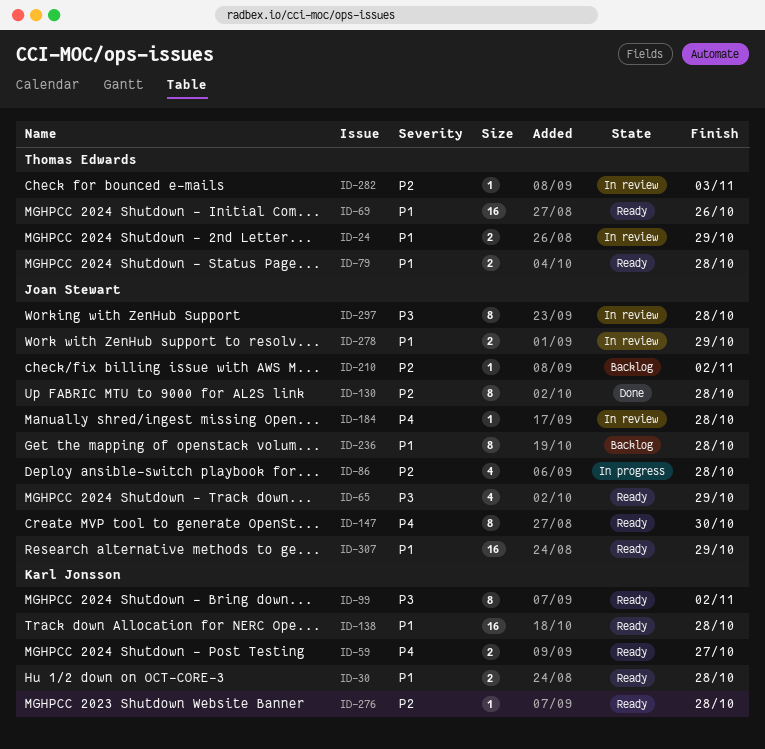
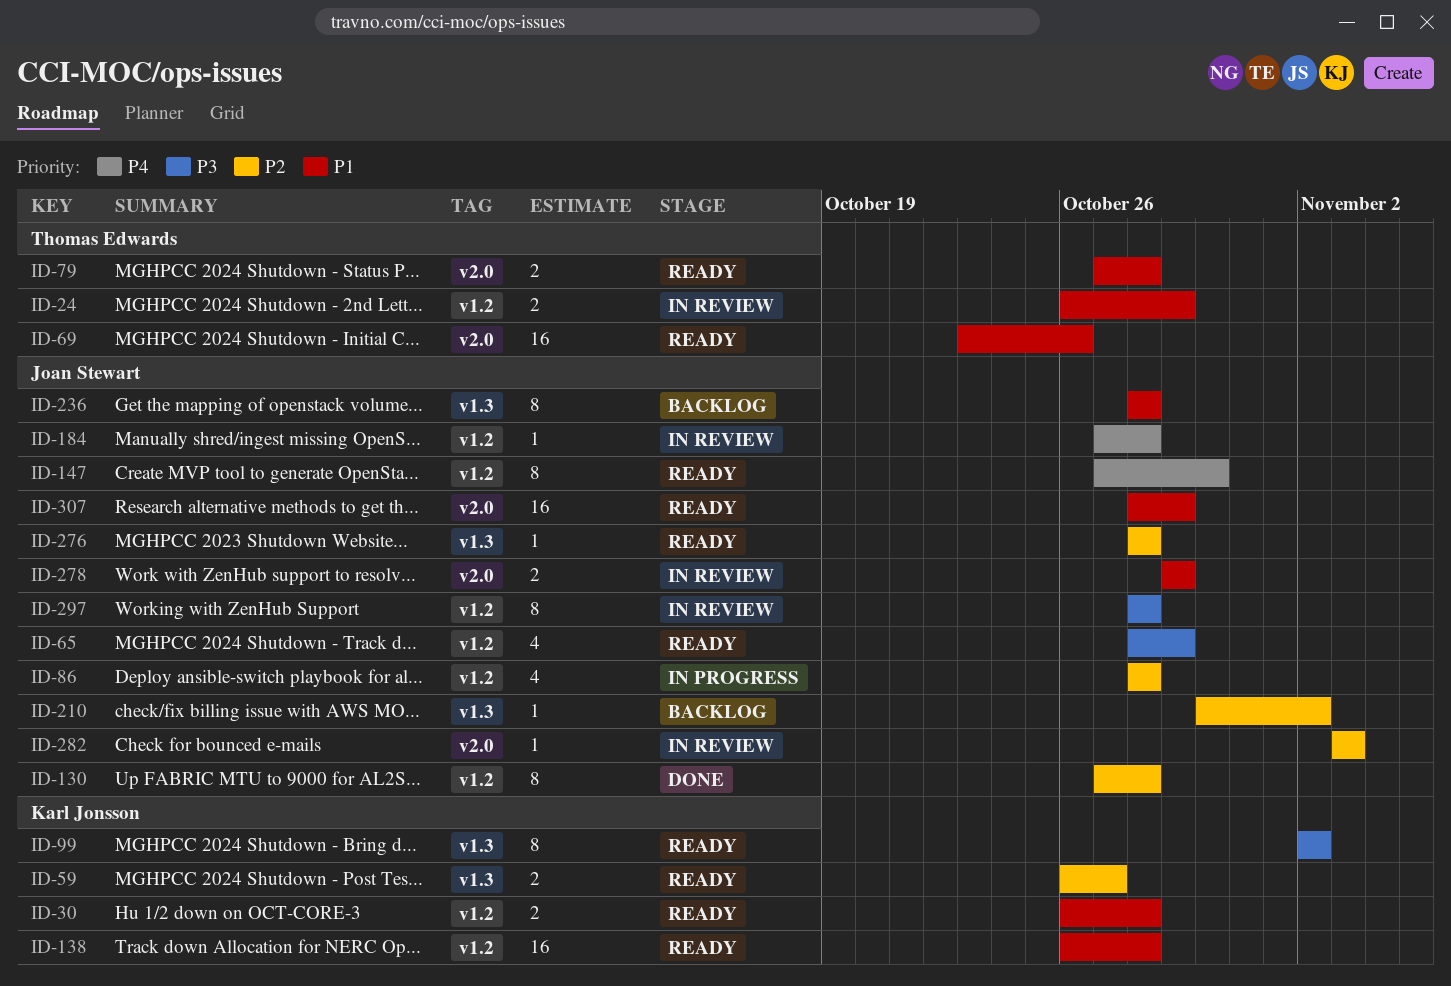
ID-59, priority: P4 -> P2
ID-276, owner: Karl Jonsson -> Joan Stewart
ID-282, owner: Thomas Edwards -> Joan Stewart

